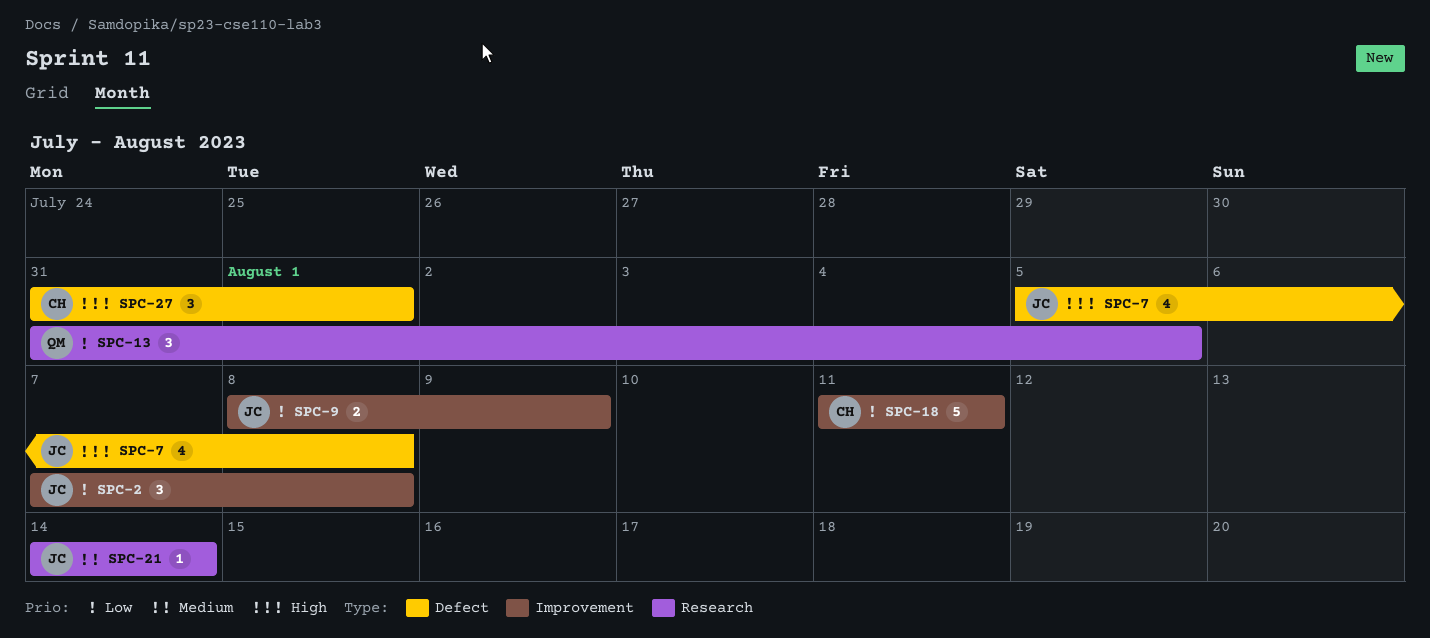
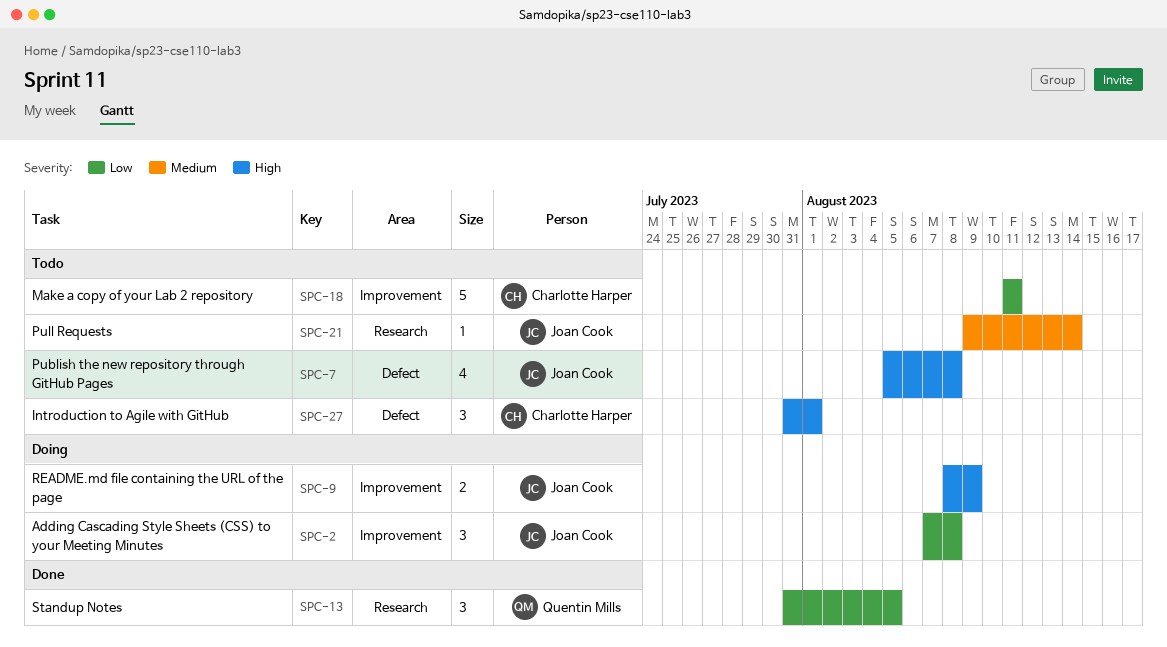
SPC-9, priority: Low -> High
SPC-21, start: Aug 14 -> Aug 9

